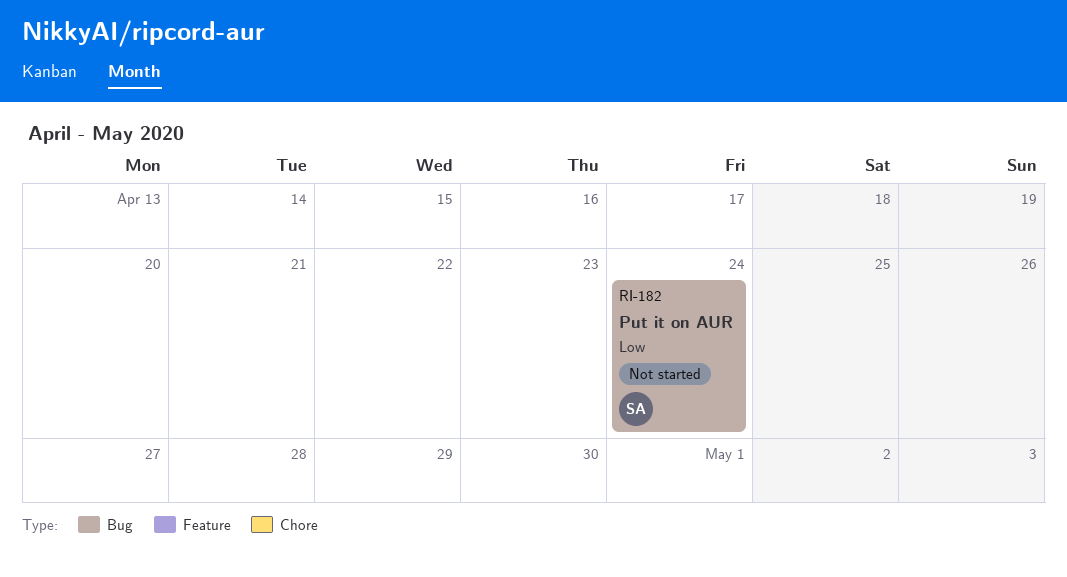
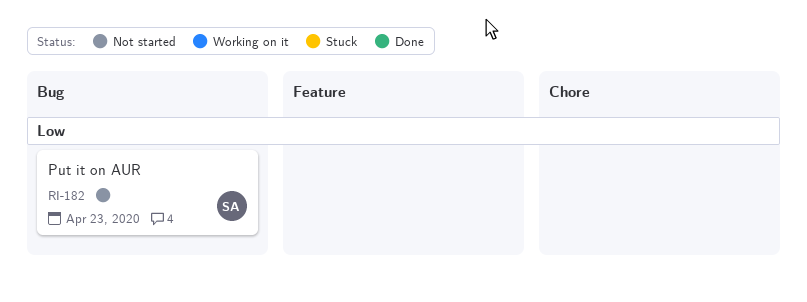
RI-182, due: Apr 24 -> Apr 23

